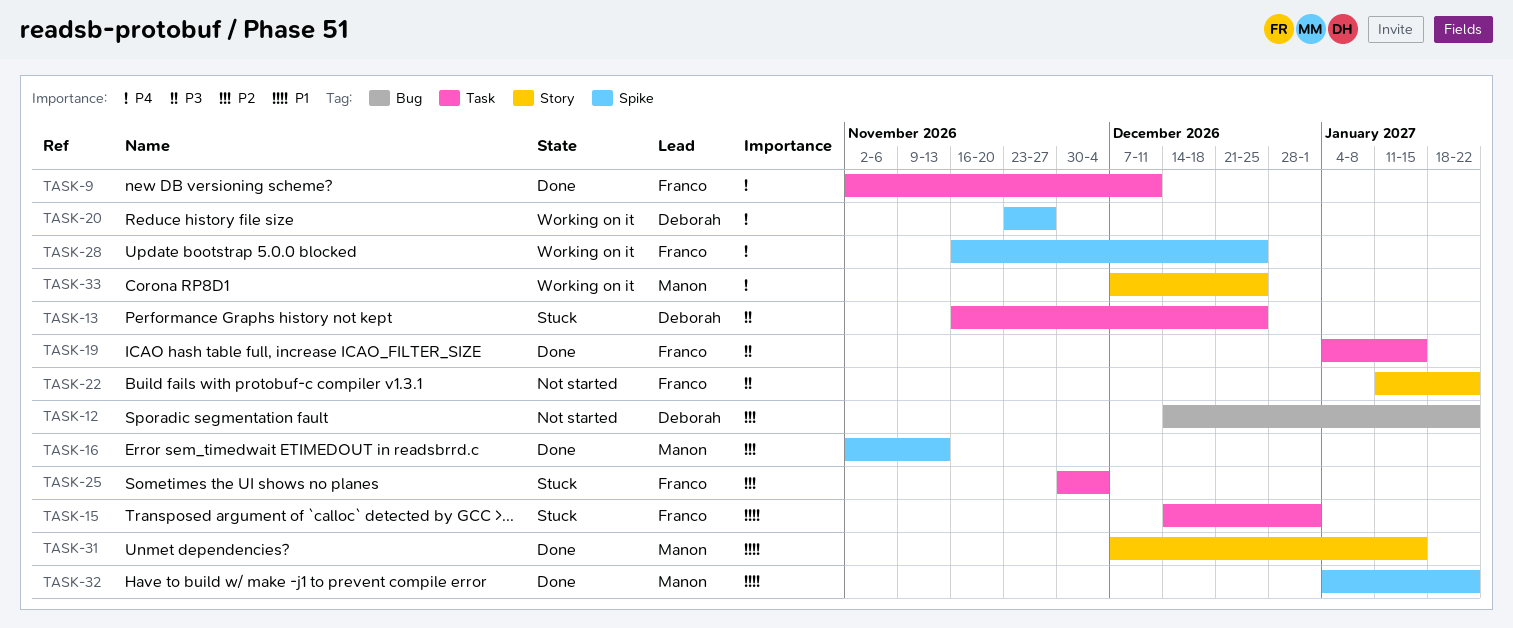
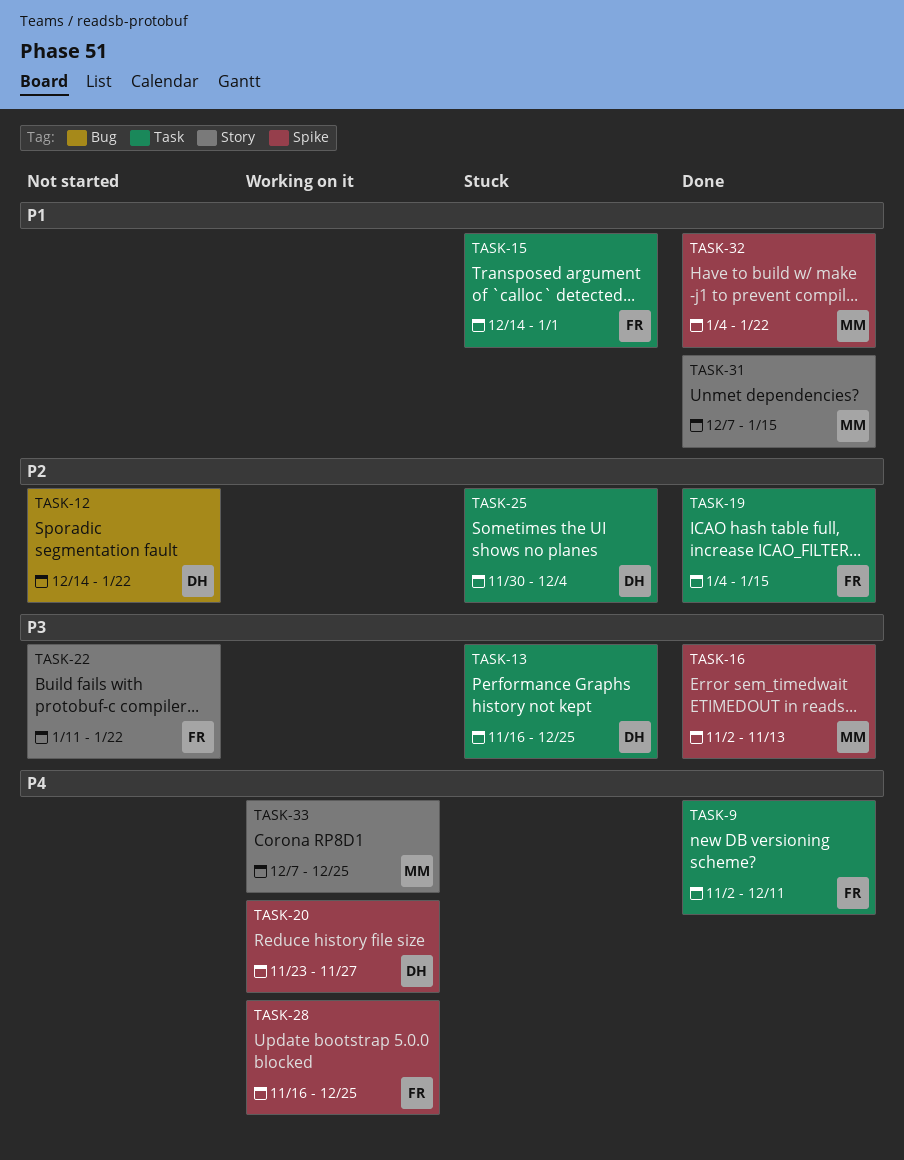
TASK-16, priority: P2 -> P3
TASK-19, priority: P3 -> P2
TASK-25, owner: Franco -> Deborah

